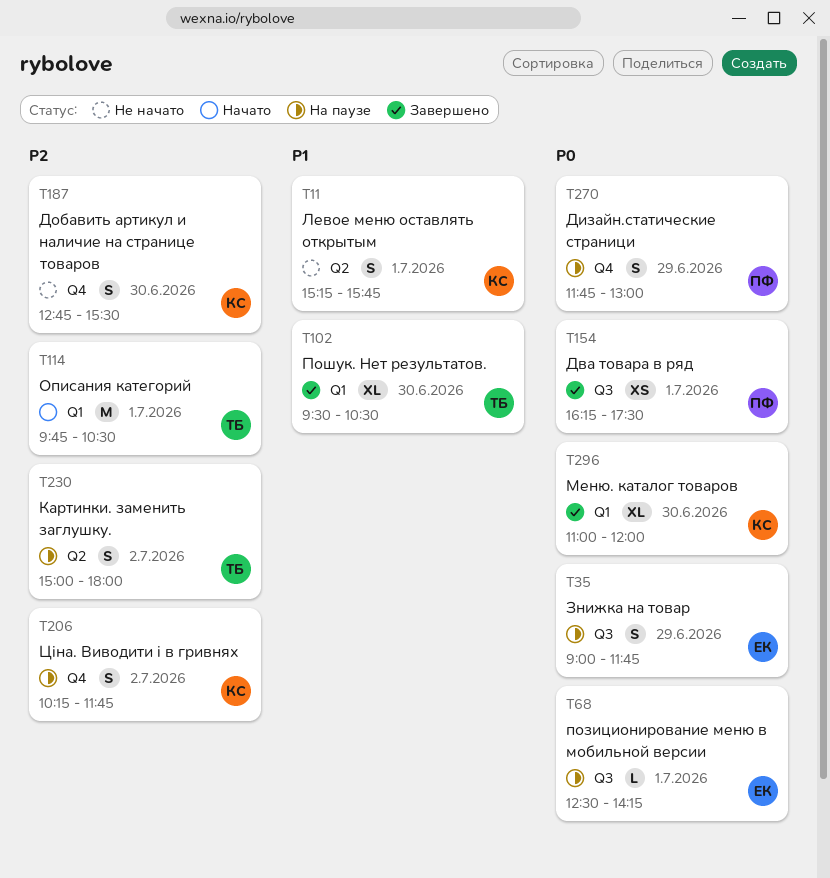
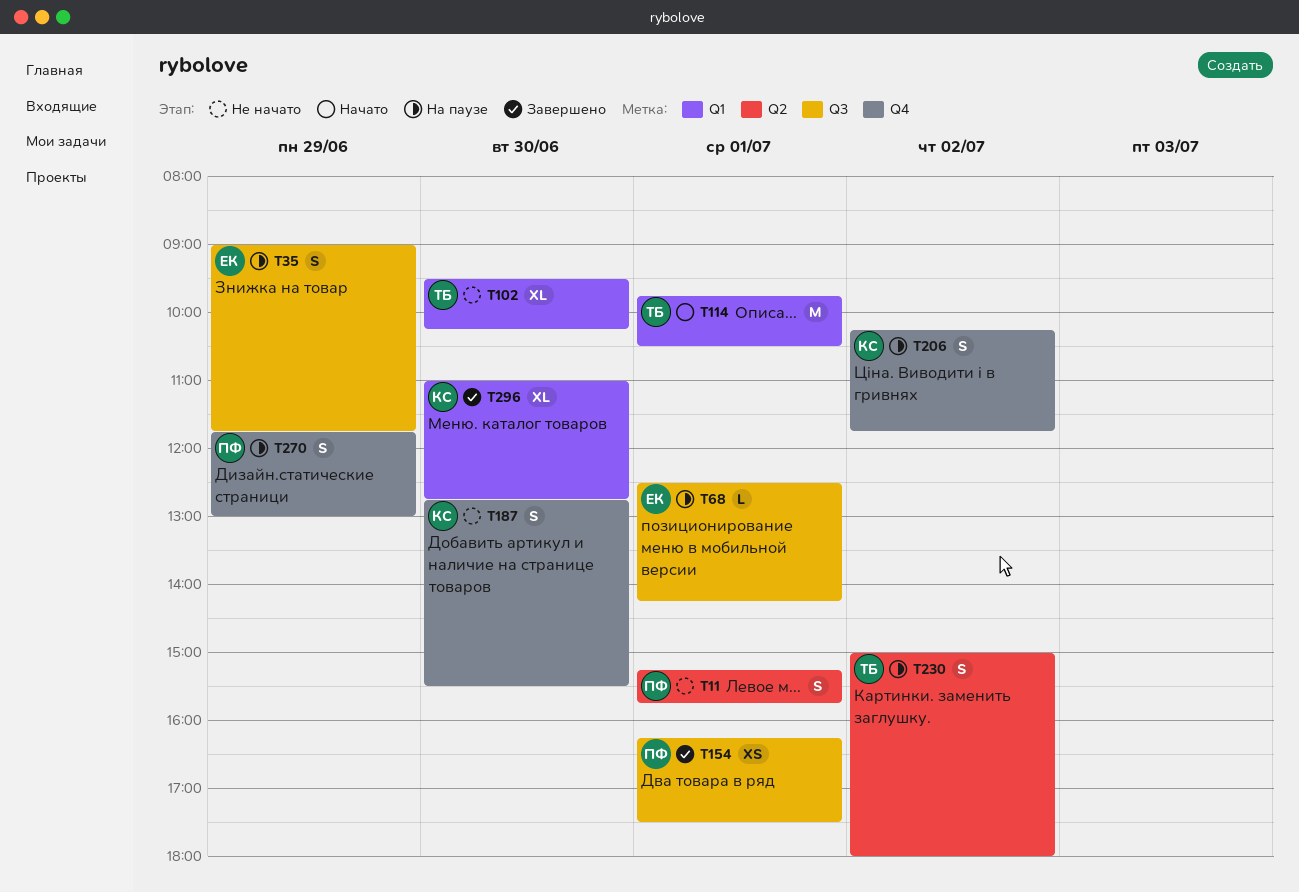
T11, owner: КС -> ПФ
T102, status: Завершено -> Не начато
T102, ends: 10:30 -> 10:15
T296, ends: 12:00 -> 12:45

